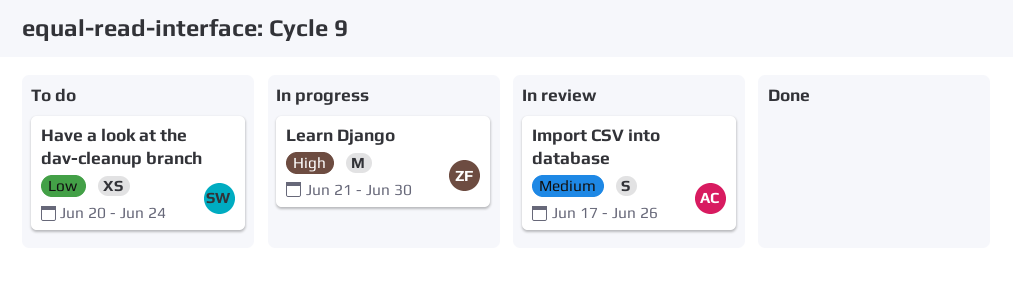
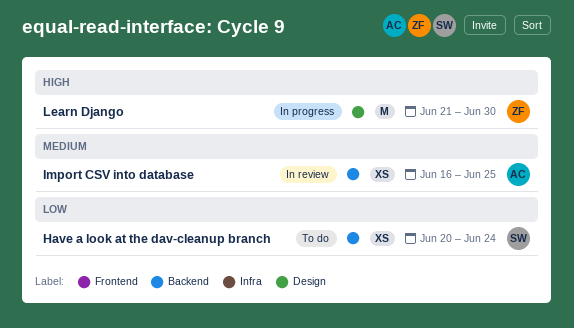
Import CSV into database, estimate: S -> XS
Import CSV into database, start: Jun 17 -> Jun 16
Import CSV into database, due: Jun 26 -> Jun 25

